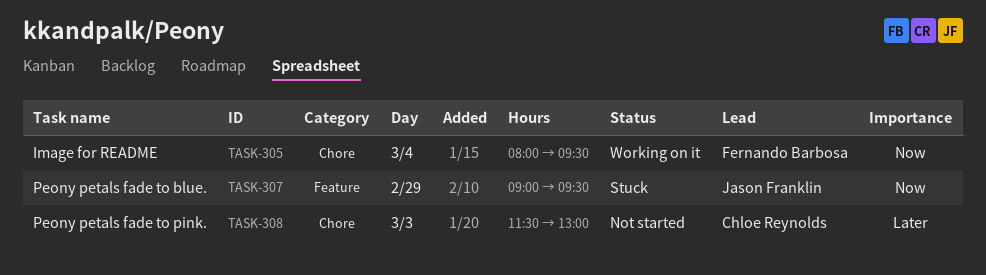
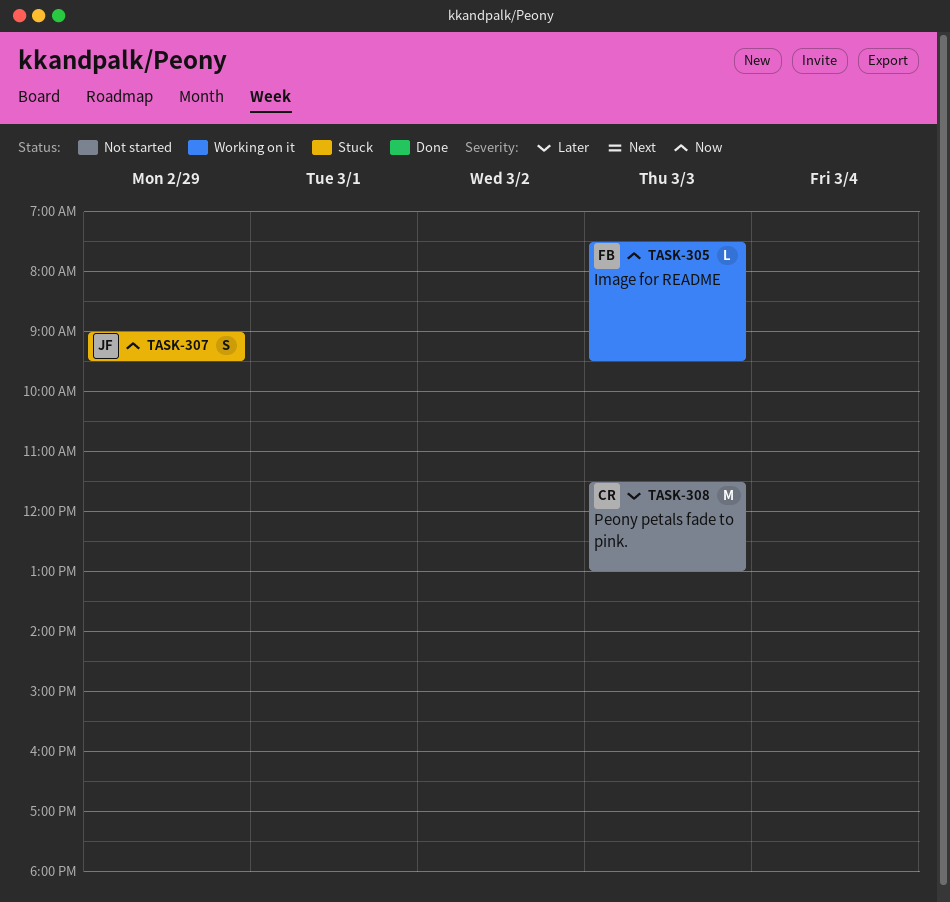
TASK-305, day: Mar 4 -> Mar 3
TASK-305, begins: 08:00 -> 07:30

